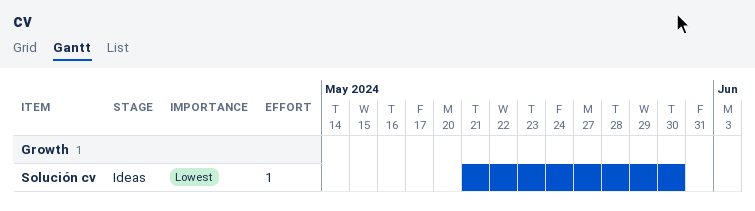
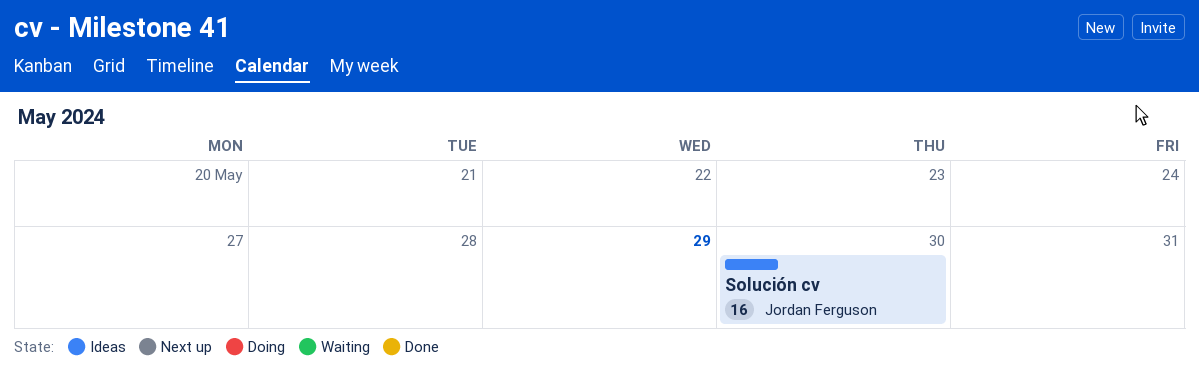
Solución cv, estimate: 1 -> 16

